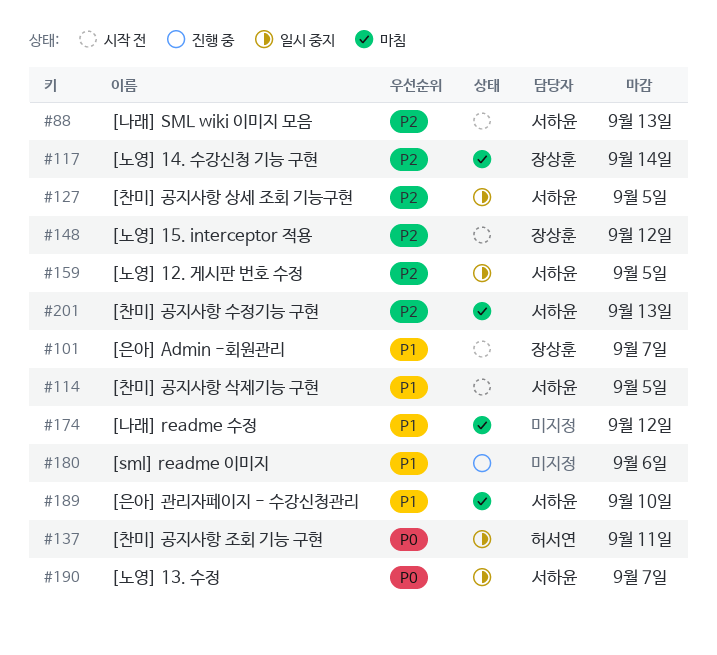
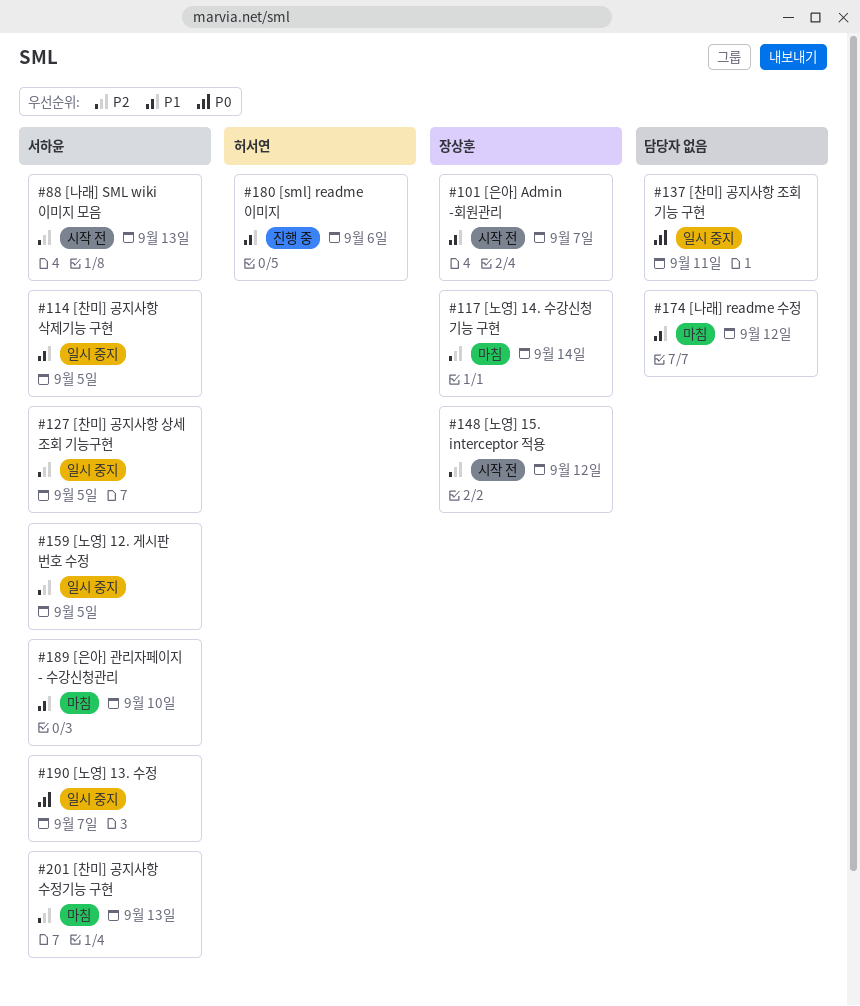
#114, status: 시작 전 -> 일시 중지
#137, owner: 허서연 -> none
#180, owner: none -> 허서연

